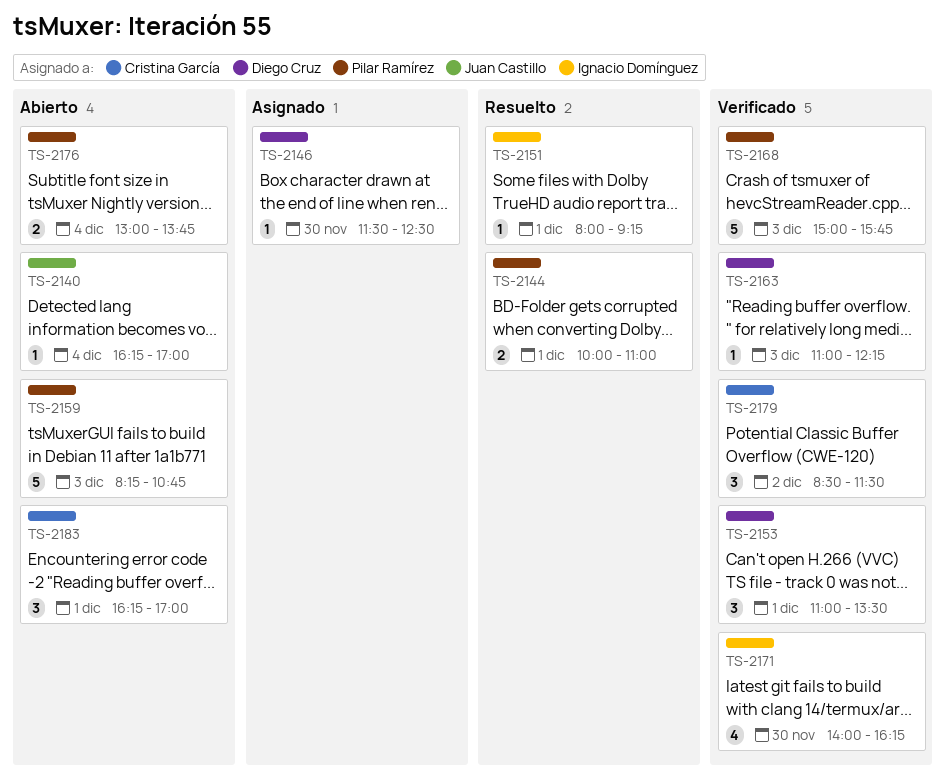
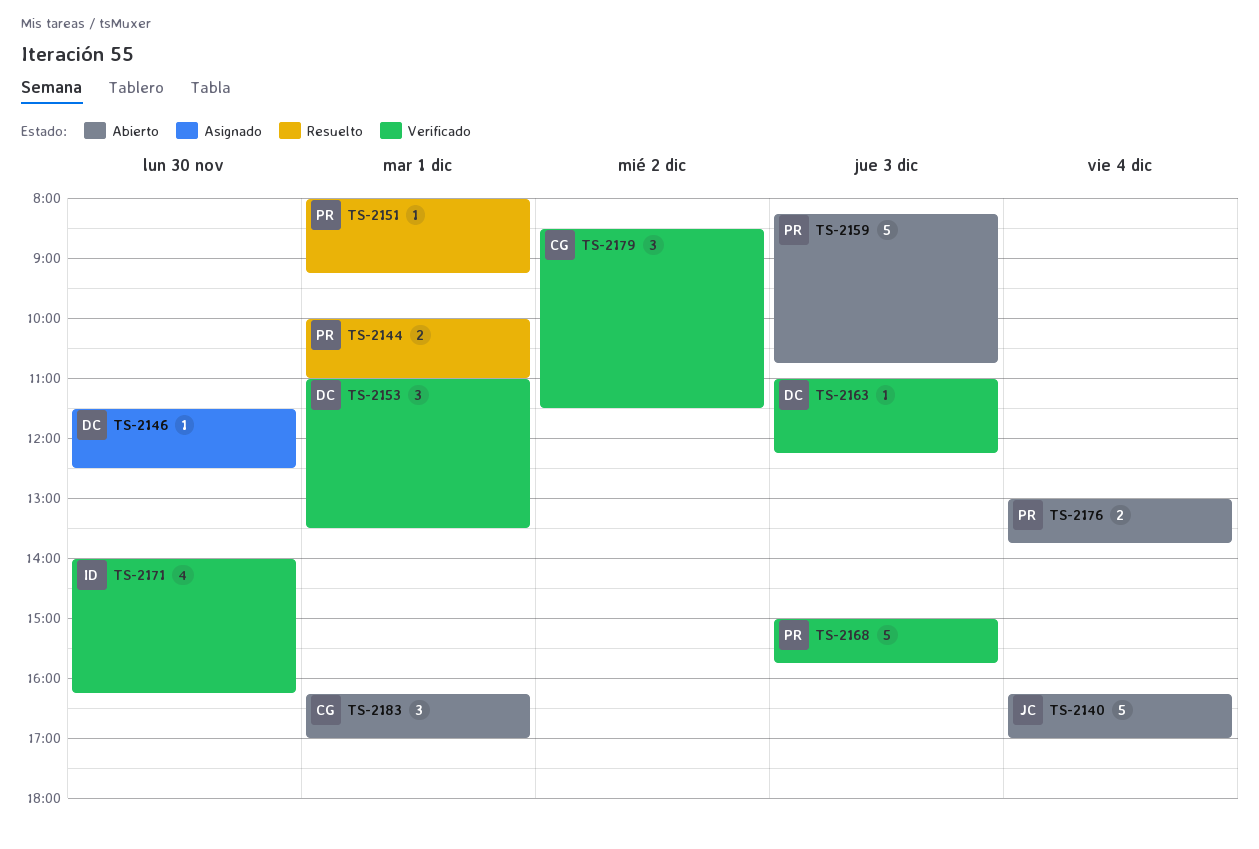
TS-2140, estimate: 1 -> 5
TS-2151, owner: Ignacio Domínguez -> Pilar Ramírez

